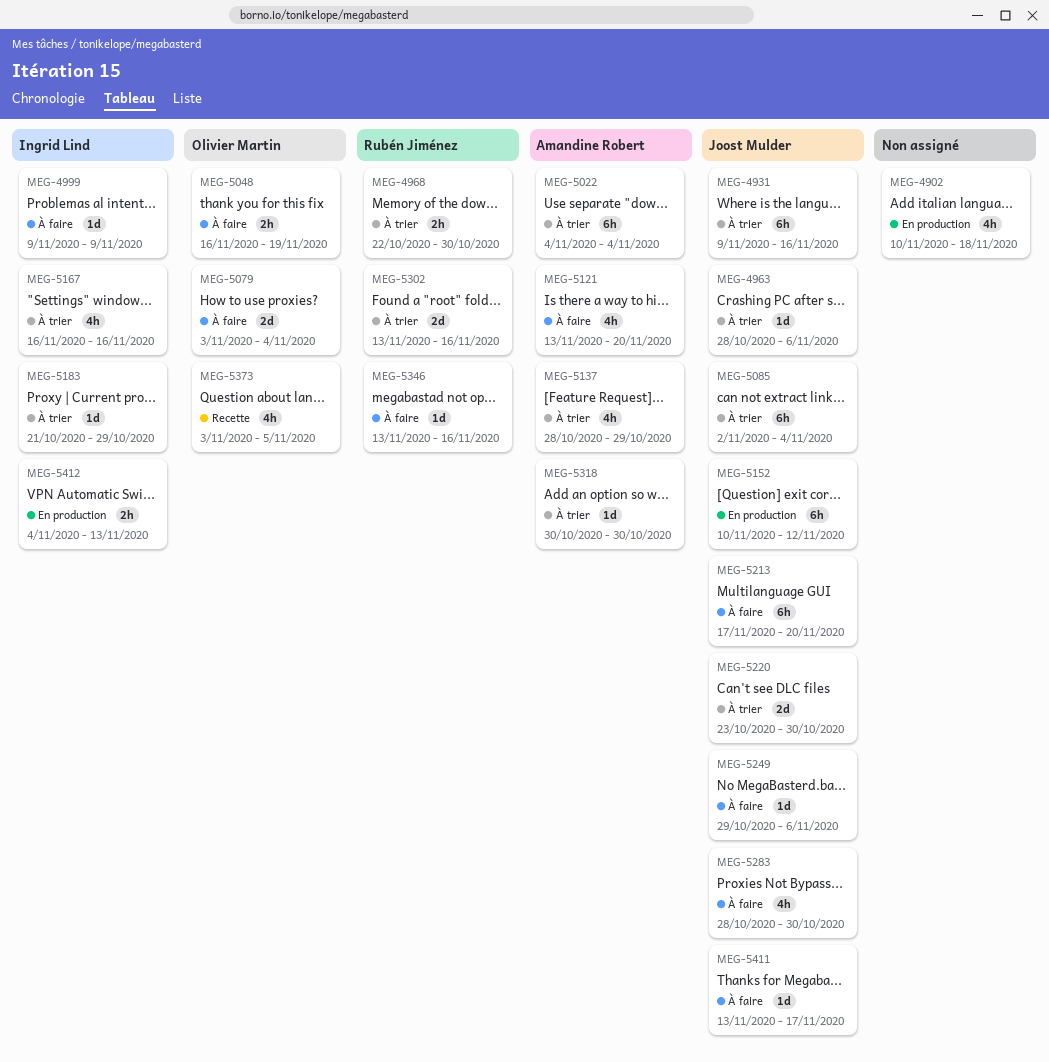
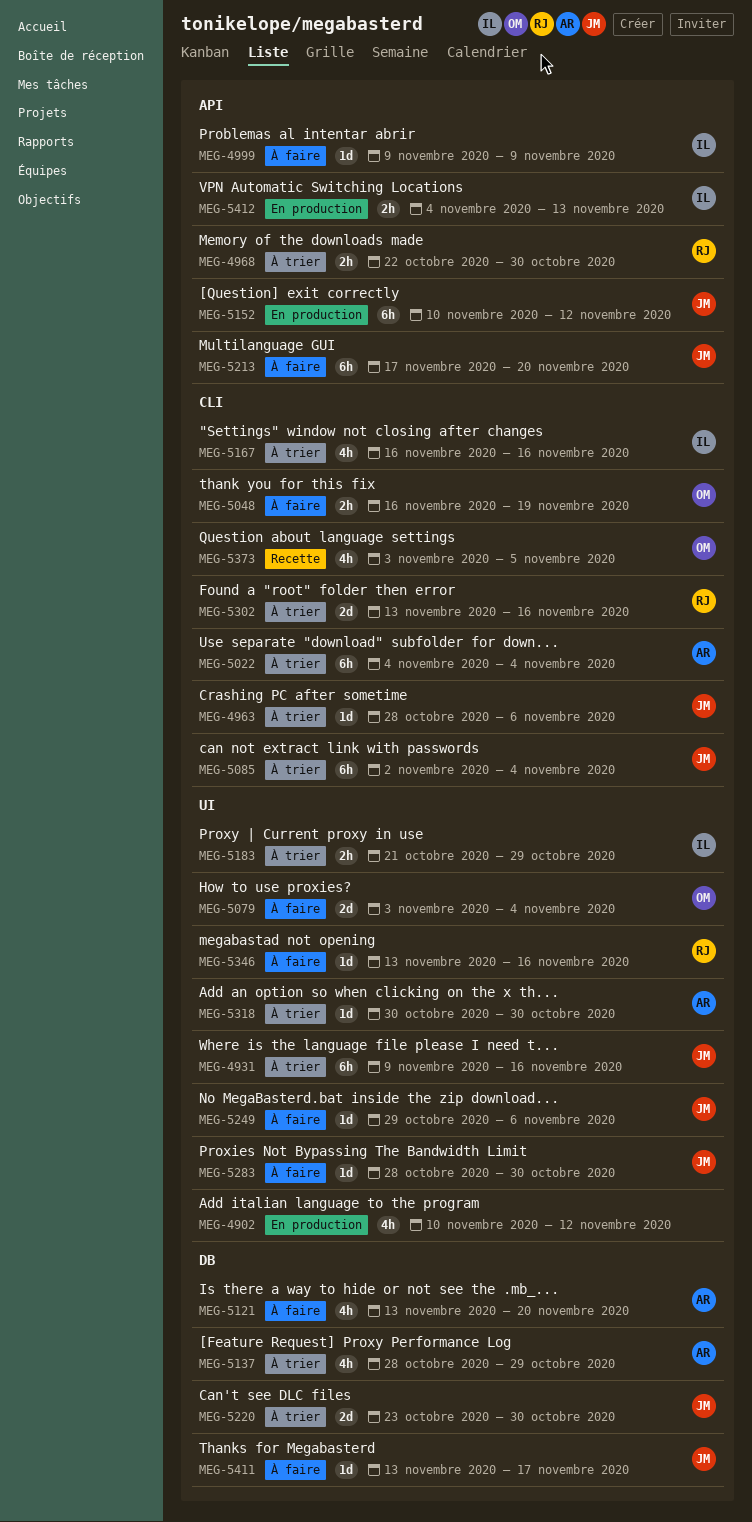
MEG-4902, due: Nov 18 -> Nov 12
MEG-5183, estimate: 1d -> 2h
MEG-5283, estimate: 4h -> 1d

